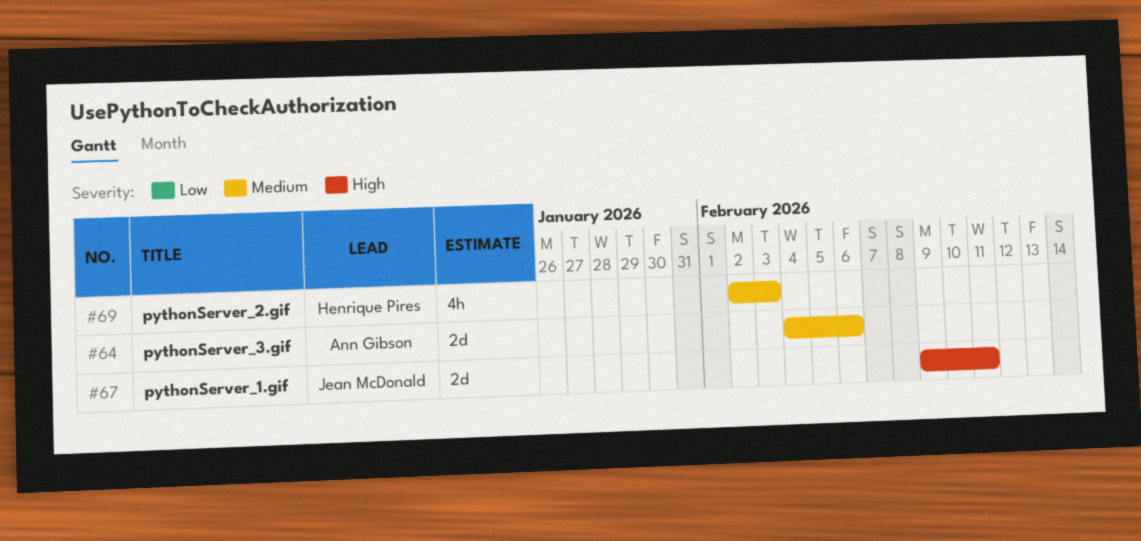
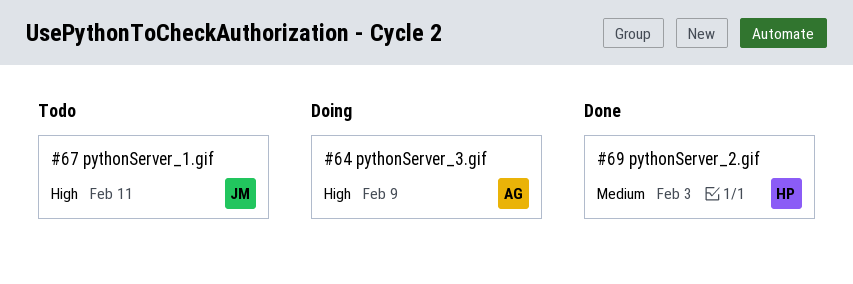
#64, priority: Medium -> High
#64, due: Feb 6 -> Feb 9

